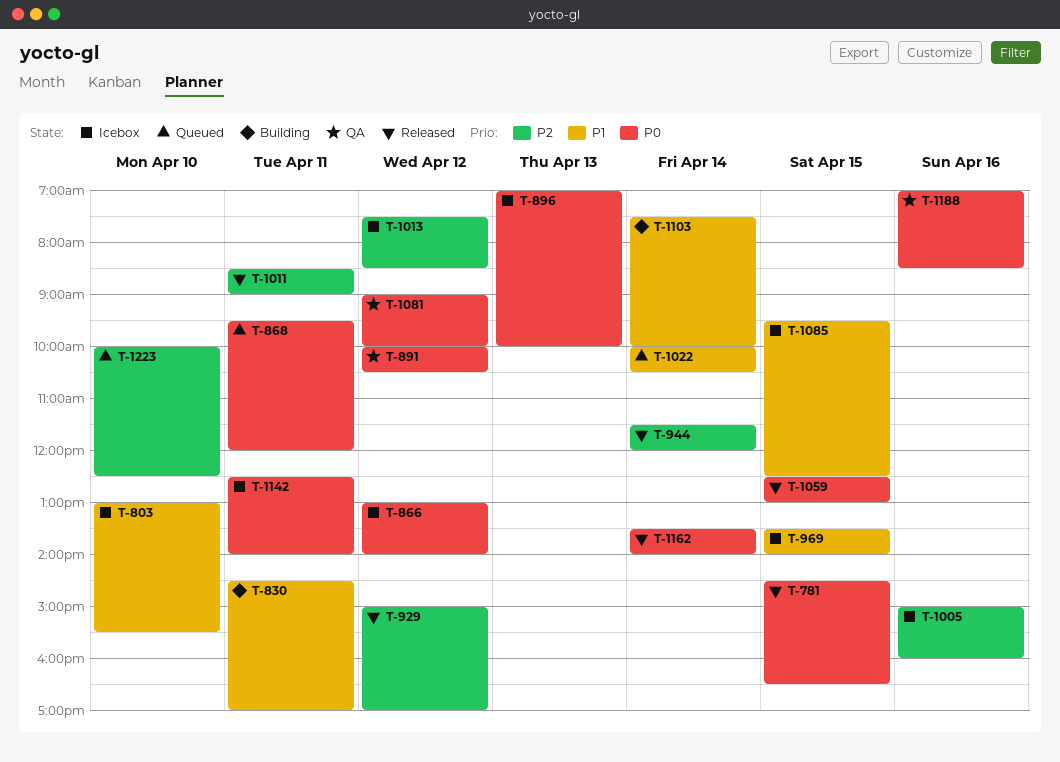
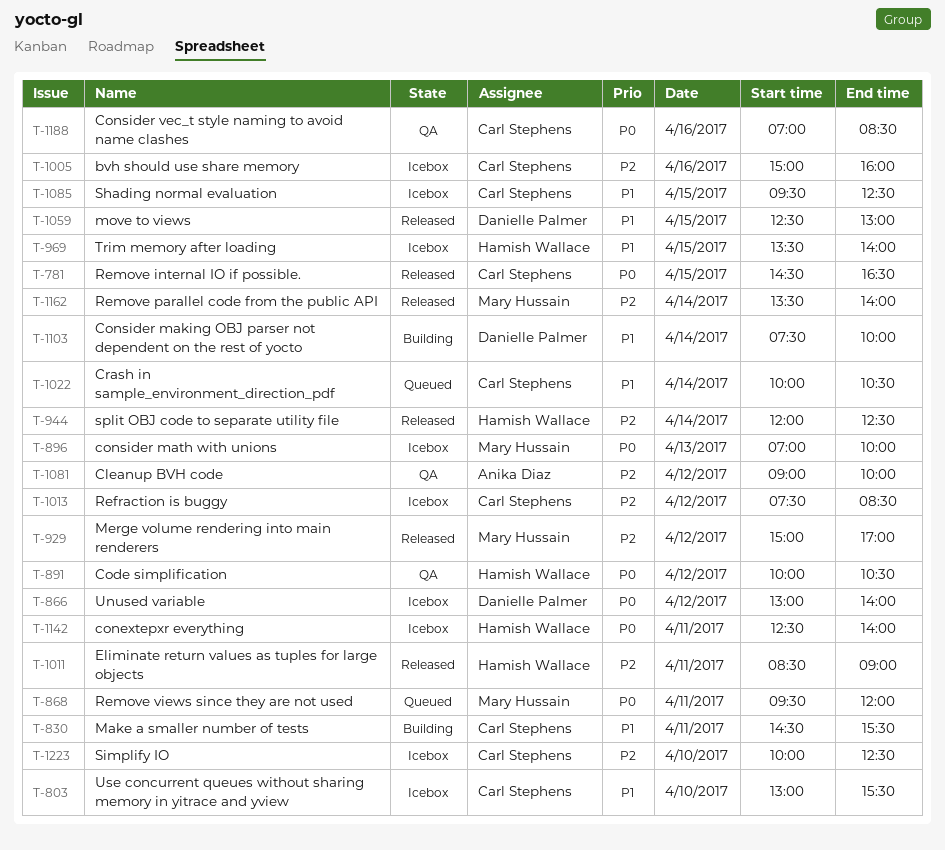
T-830, ends: 17:00 -> 15:30
T-944, begins: 11:30 -> 12:00
T-944, ends: 12:00 -> 12:30
T-1059, priority: P0 -> P1
T-1081, priority: P0 -> P2
T-1162, priority: P0 -> P2
T-1223, status: Queued -> Icebox

